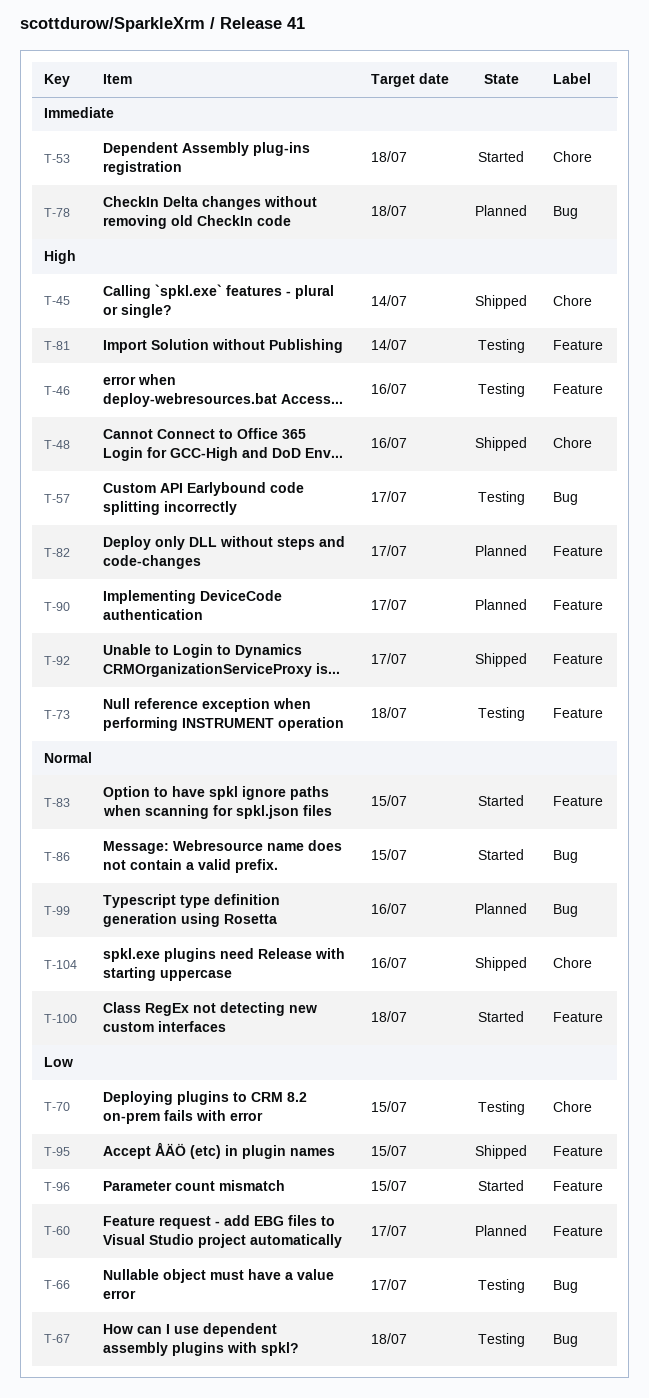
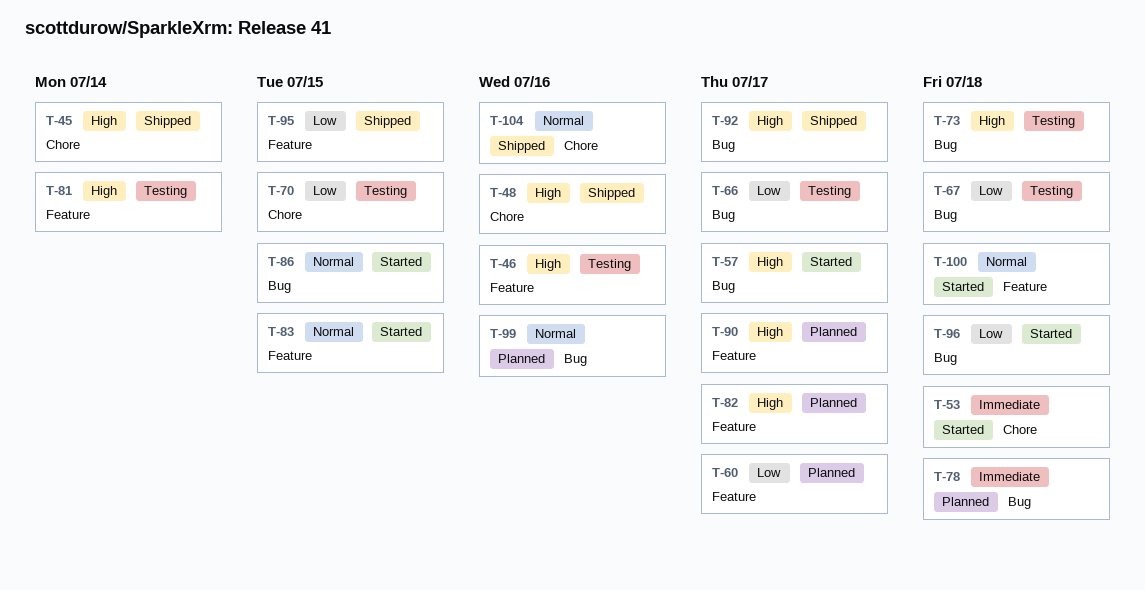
T-57, status: Testing -> Started
T-73, label: Feature -> Bug
T-92, label: Feature -> Bug
T-96, label: Feature -> Bug
T-96, due: Jul 15 -> Jul 18

